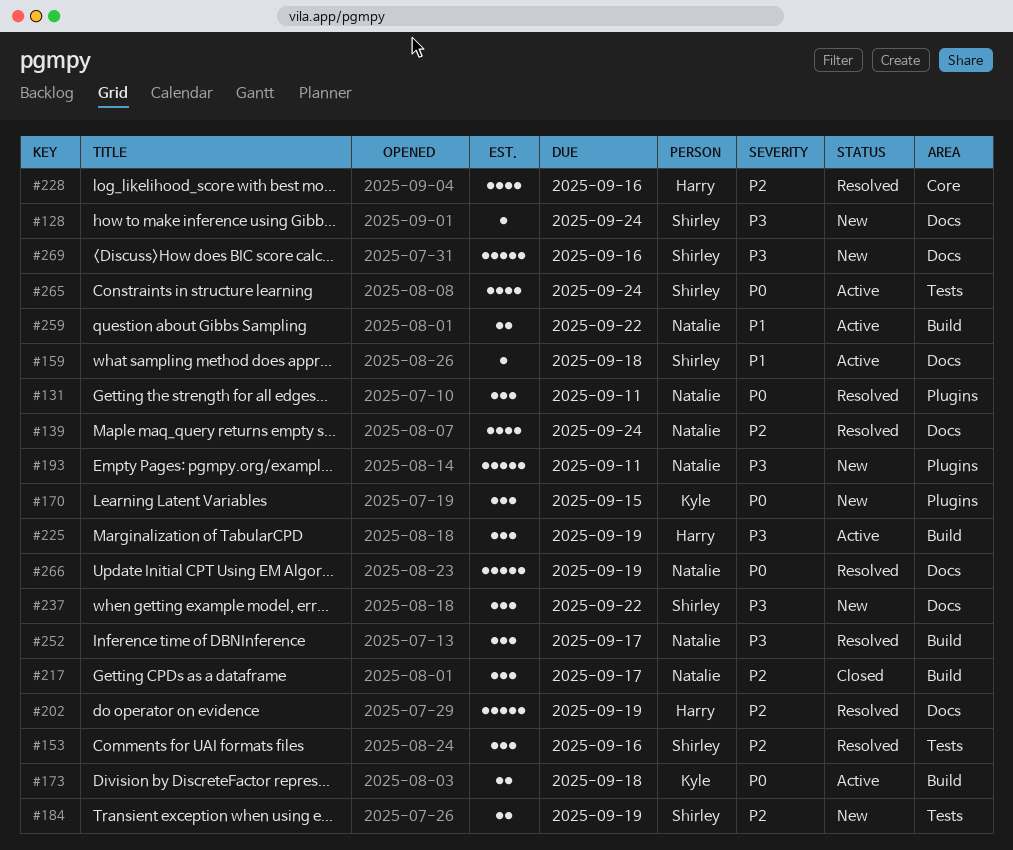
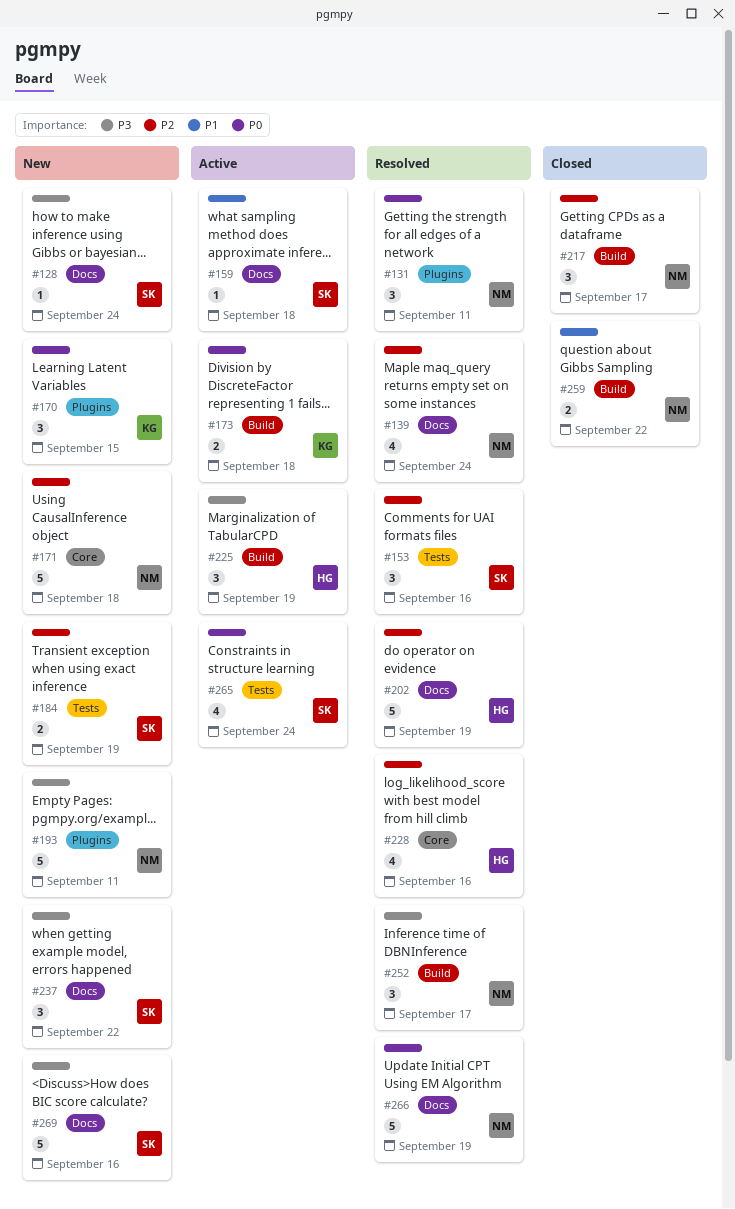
#171: none -> present
#259, status: Active -> Closed

